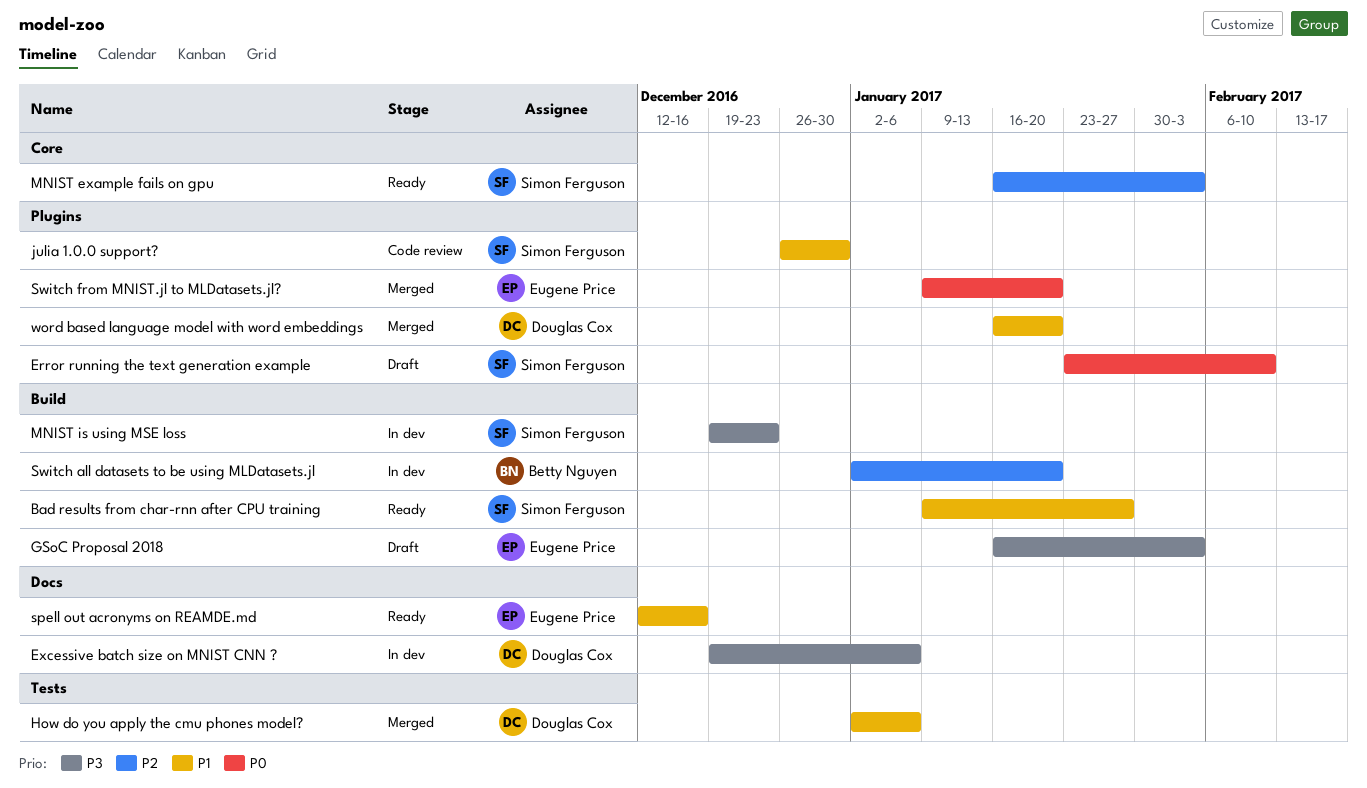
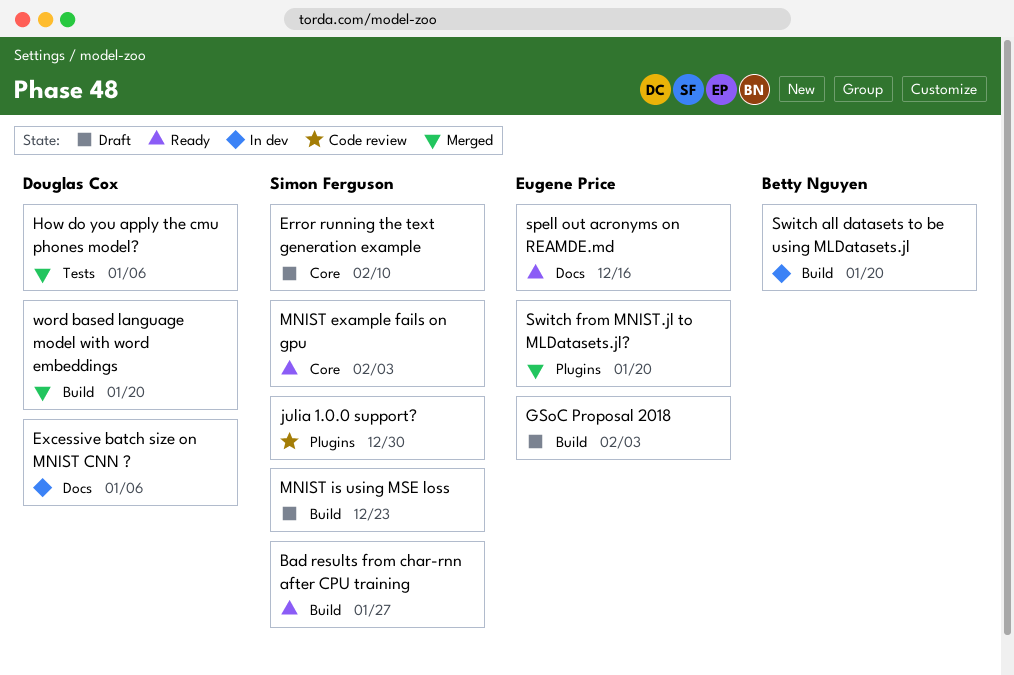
Error running the text generation example, label: Plugins -> Core
MNIST is using MSE loss, status: In dev -> Draft
word based language model with word embeddings, label: Plugins -> Build

